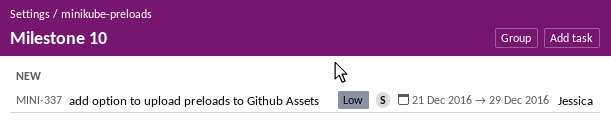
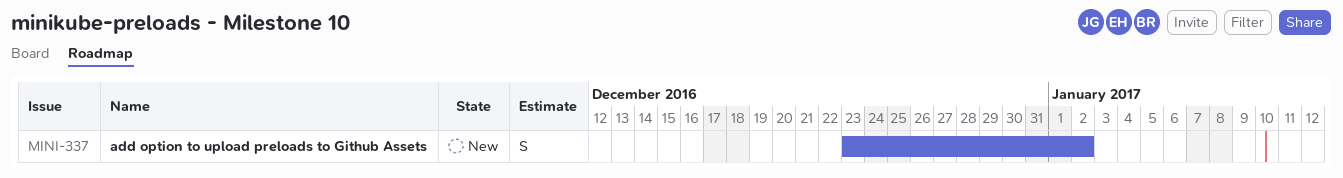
MINI-337, start: Dec 21 -> Dec 23
MINI-337, due: Dec 29 -> Jan 2

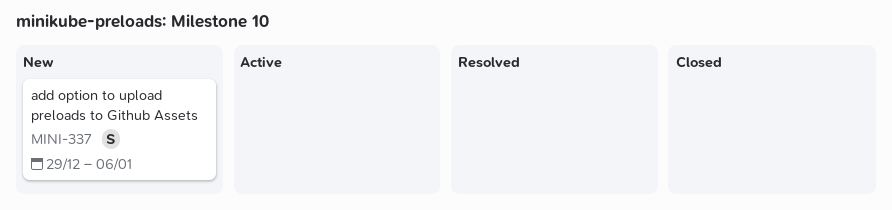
MINI-337, start: Dec 23 -> Dec 29
MINI-337, due: Jan 2 -> Jan 6

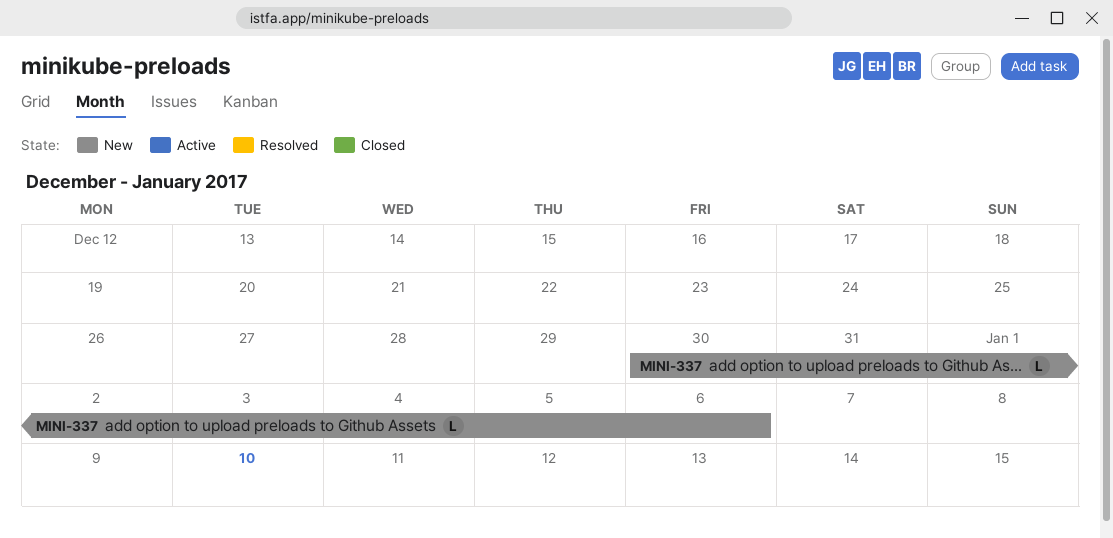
MINI-337, estimate: S -> L
MINI-337, start: Dec 29 -> Dec 30

